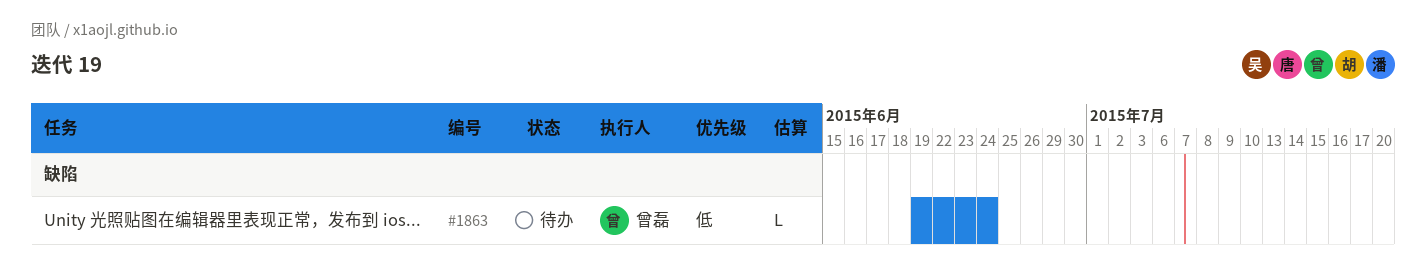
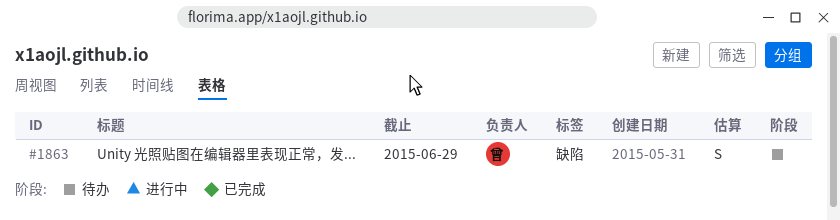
#1863, estimate: L -> S
#1863, due: Jun 24 -> Jun 29

